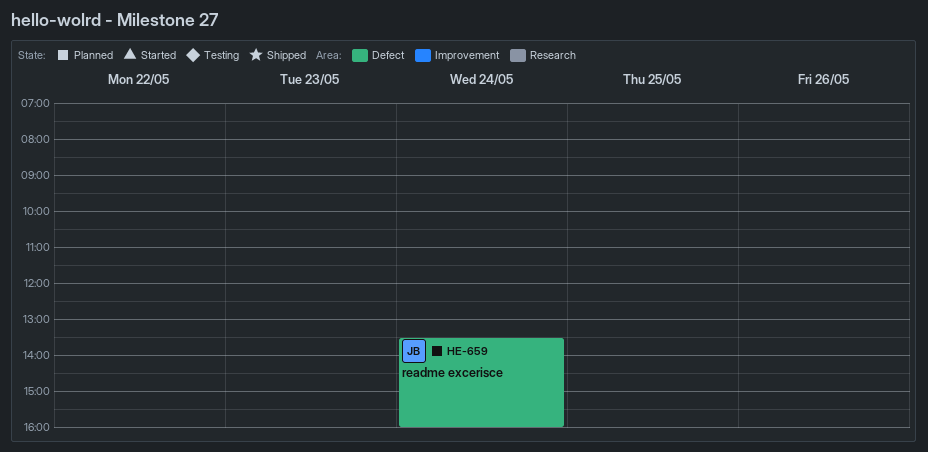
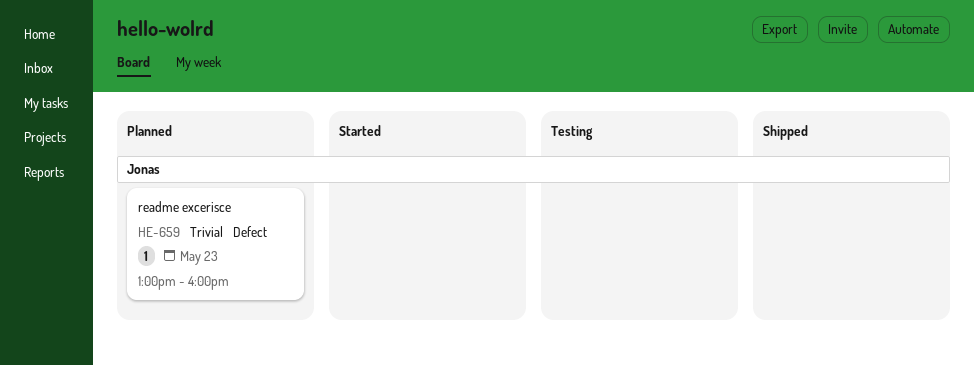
HE-659, day: May 24 -> May 23
HE-659, begins: 13:30 -> 13:00

